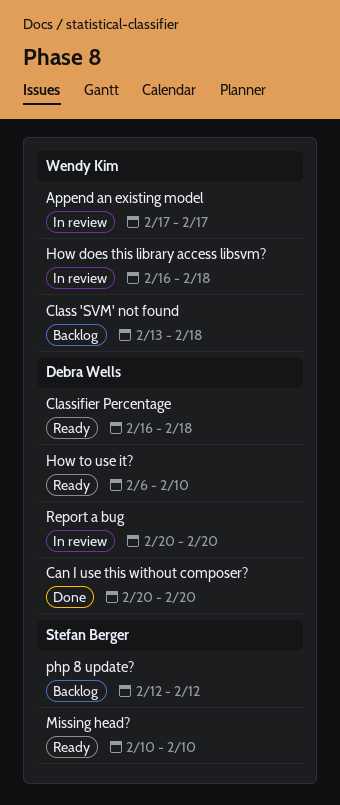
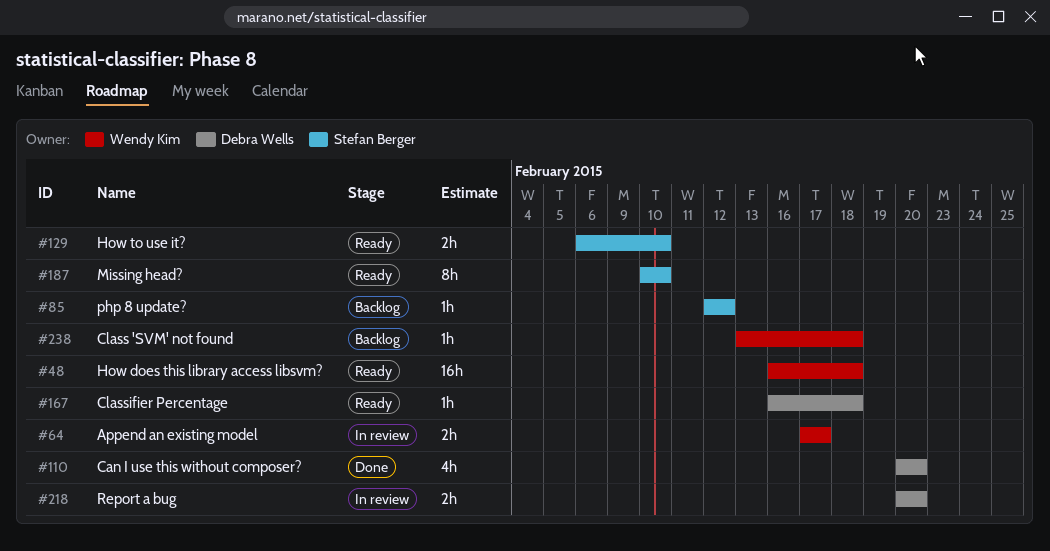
How does this library access libsvm?, status: In review -> Ready
How to use it?, owner: Debra Wells -> Stefan Berger

